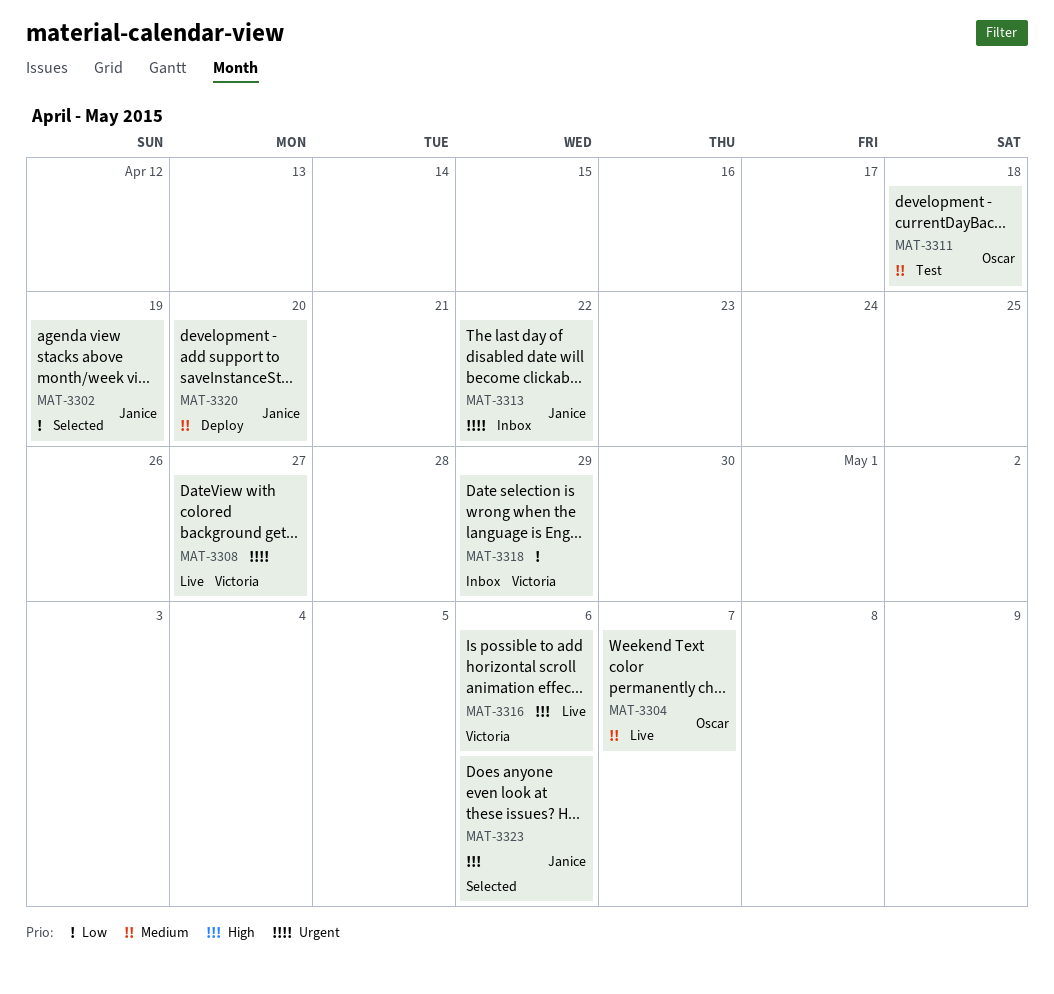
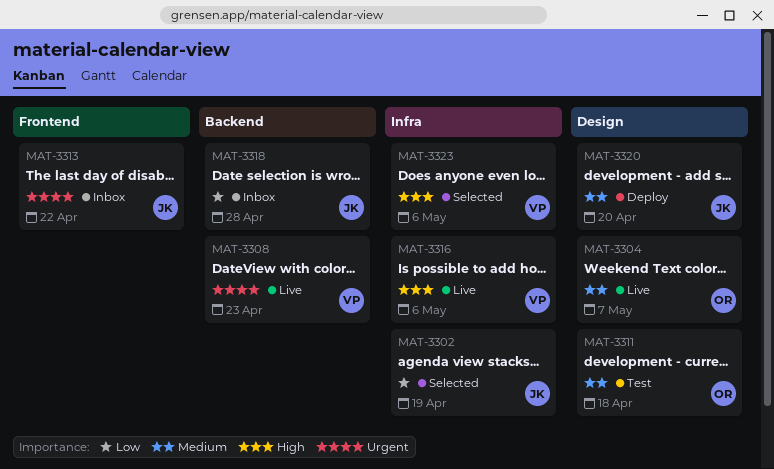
MAT-3308, due: Apr 27 -> Apr 23
MAT-3318, owner: Victoria -> Janice
MAT-3318, due: Apr 29 -> Apr 28
MAT-3323, owner: Janice -> Victoria

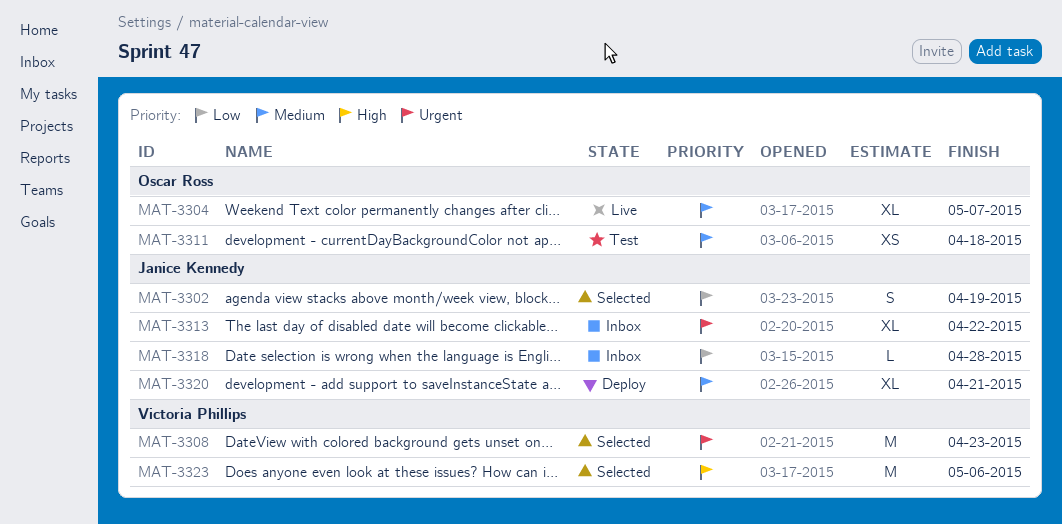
MAT-3308, status: Live -> Selected
MAT-3316: present -> none
MAT-3320, due: Apr 20 -> Apr 21

